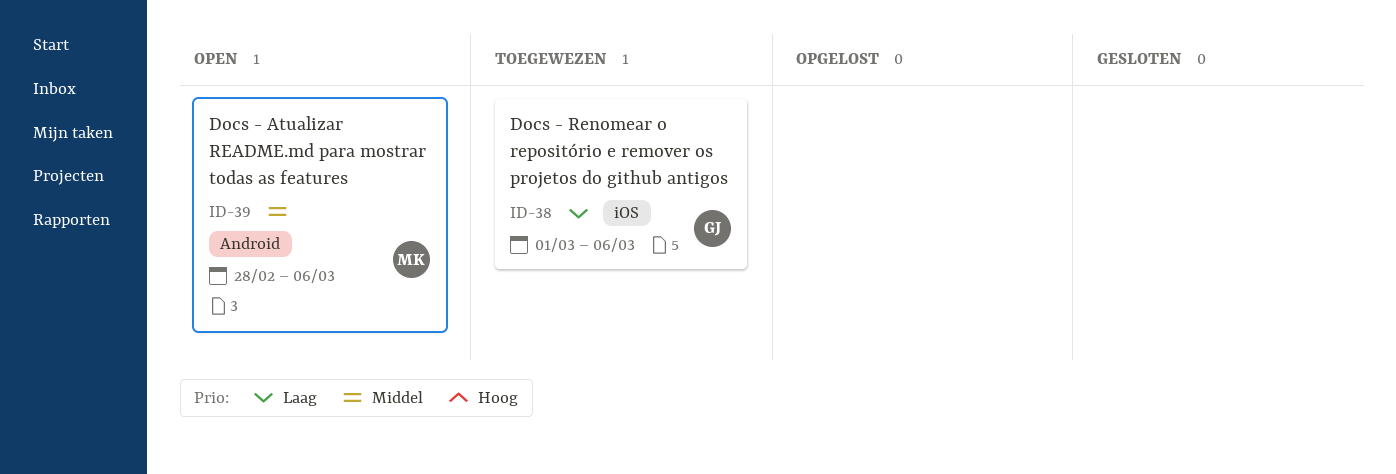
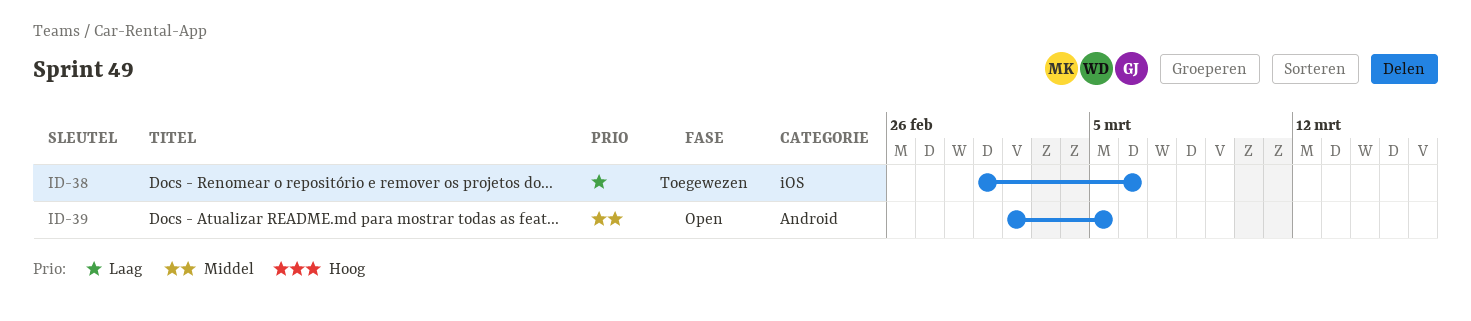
ID-39, start: Feb 28 -> Mar 2
ID-39, due: Mar 6 -> Mar 5

